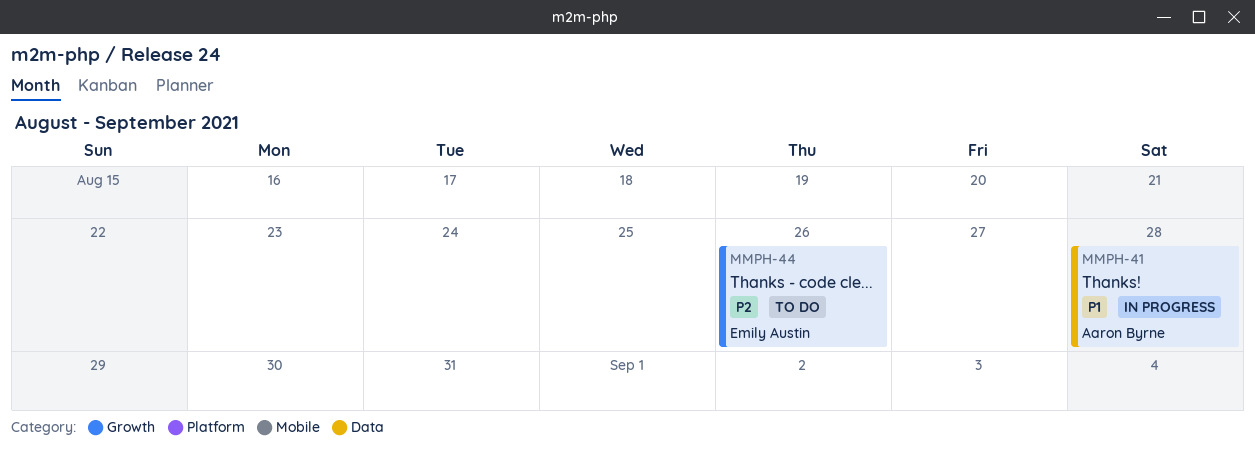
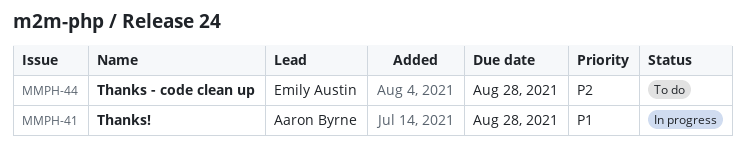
MMPH-44, due: Aug 26 -> Aug 28

